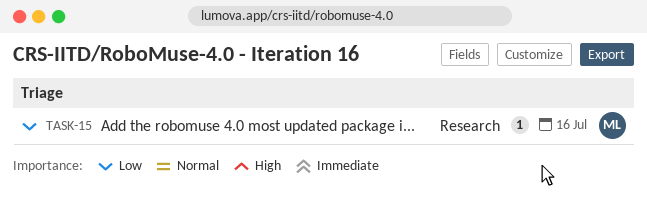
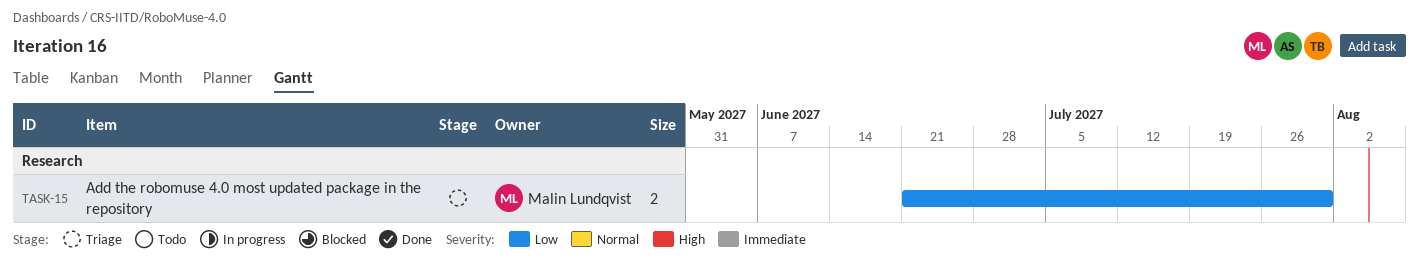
TASK-15, estimate: 1 -> 2
TASK-15, due: Jul 16 -> Jul 30

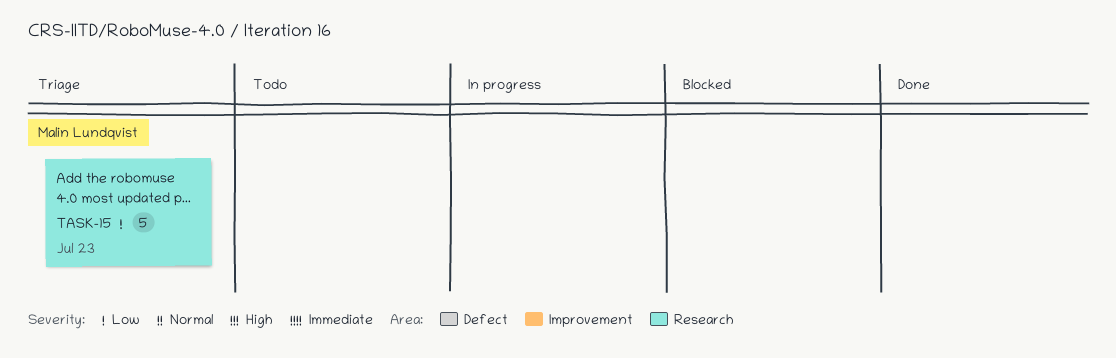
TASK-15, estimate: 2 -> 5
TASK-15, due: Jul 30 -> Jul 23

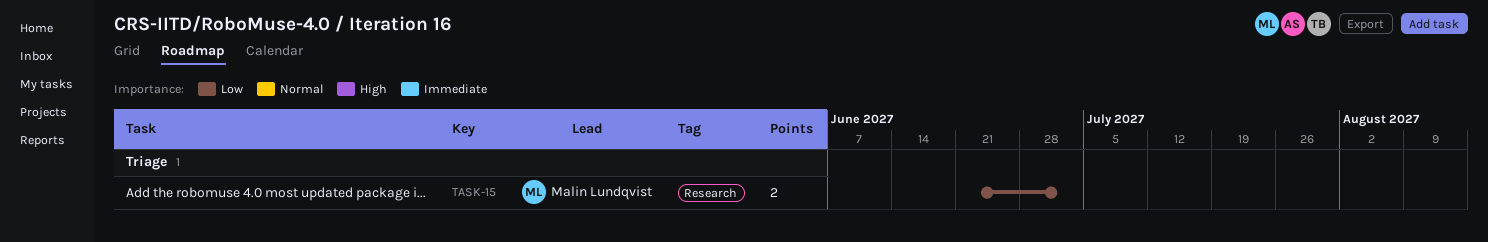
TASK-15, estimate: 5 -> 2
TASK-15, due: Jul 23 -> Jul 2

